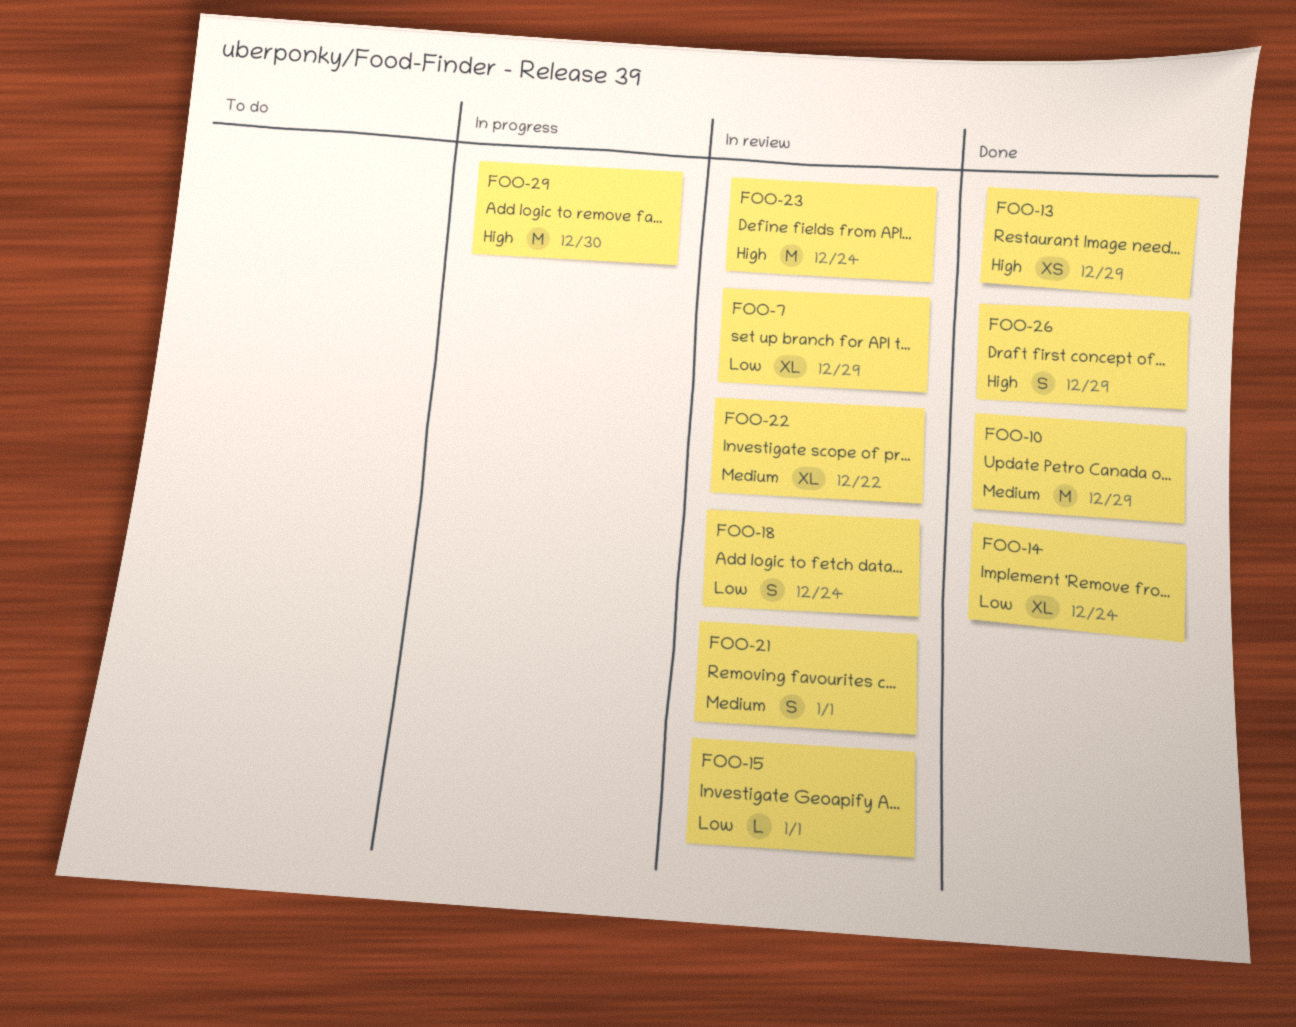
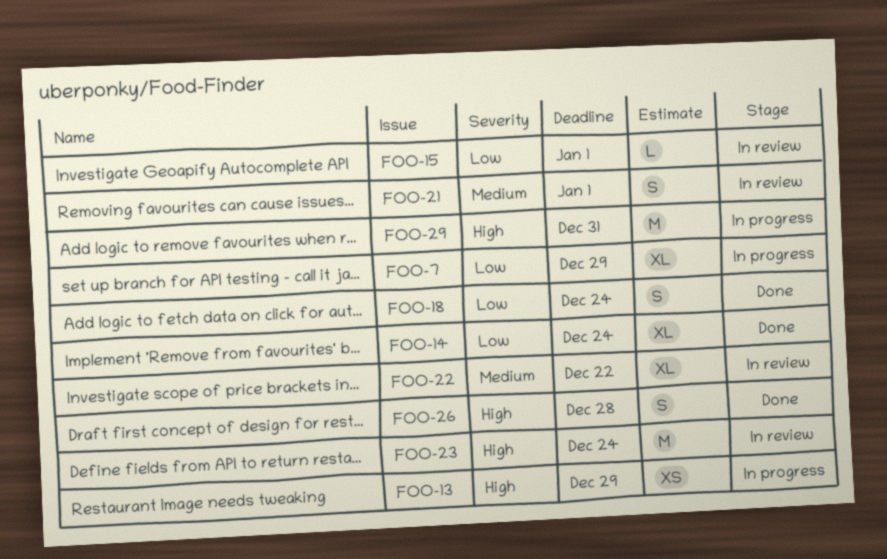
FOO-7, status: In review -> In progress
FOO-10: present -> none
FOO-13, status: Done -> In progress
FOO-18, status: In review -> Done
FOO-26, due: Dec 29 -> Dec 28
FOO-29, due: Dec 30 -> Dec 31

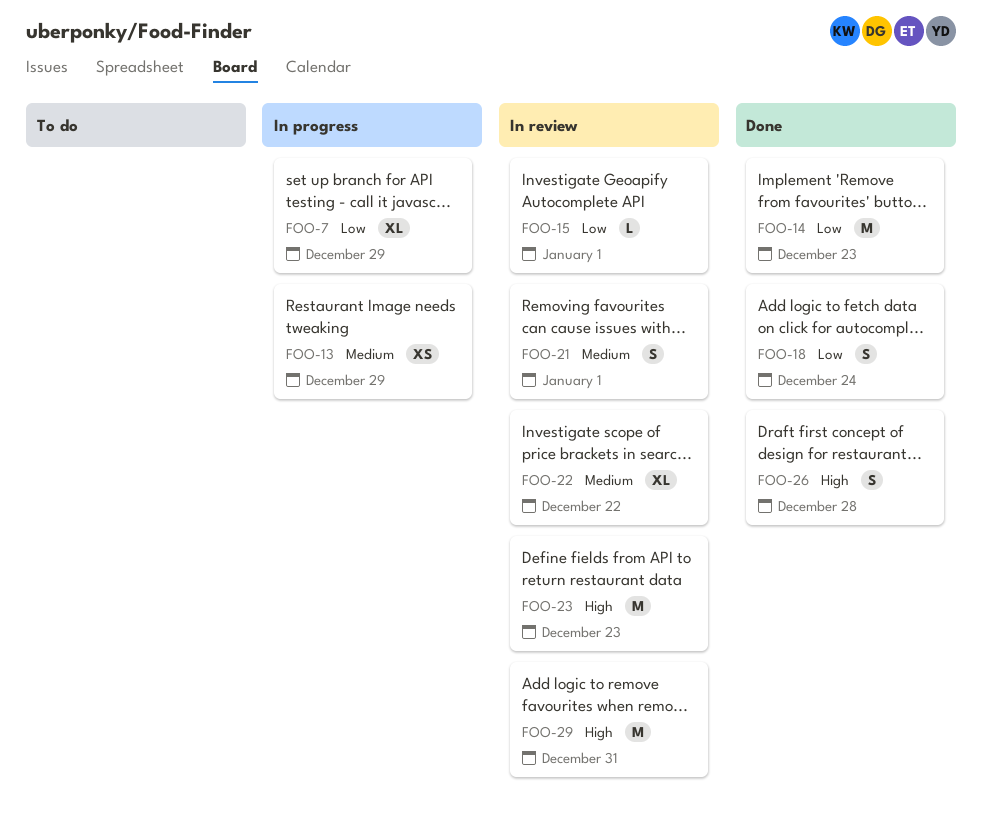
FOO-13, priority: High -> Medium
FOO-14, estimate: XL -> M
FOO-14, due: Dec 24 -> Dec 23
FOO-23, due: Dec 24 -> Dec 23
FOO-29, status: In progress -> In review

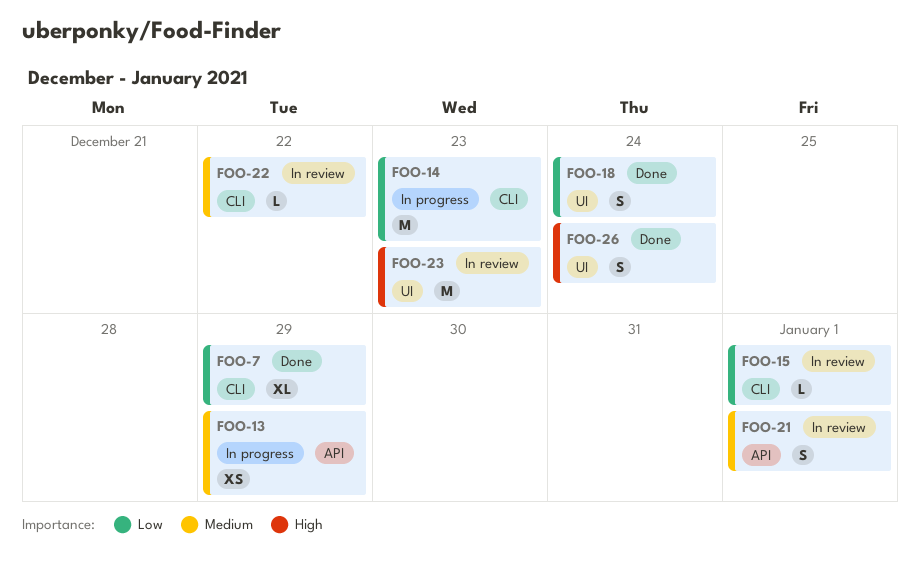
FOO-7, status: In progress -> Done
FOO-14, status: Done -> In progress
FOO-22, estimate: XL -> L
FOO-26, due: Dec 28 -> Dec 24
FOO-29: present -> none

